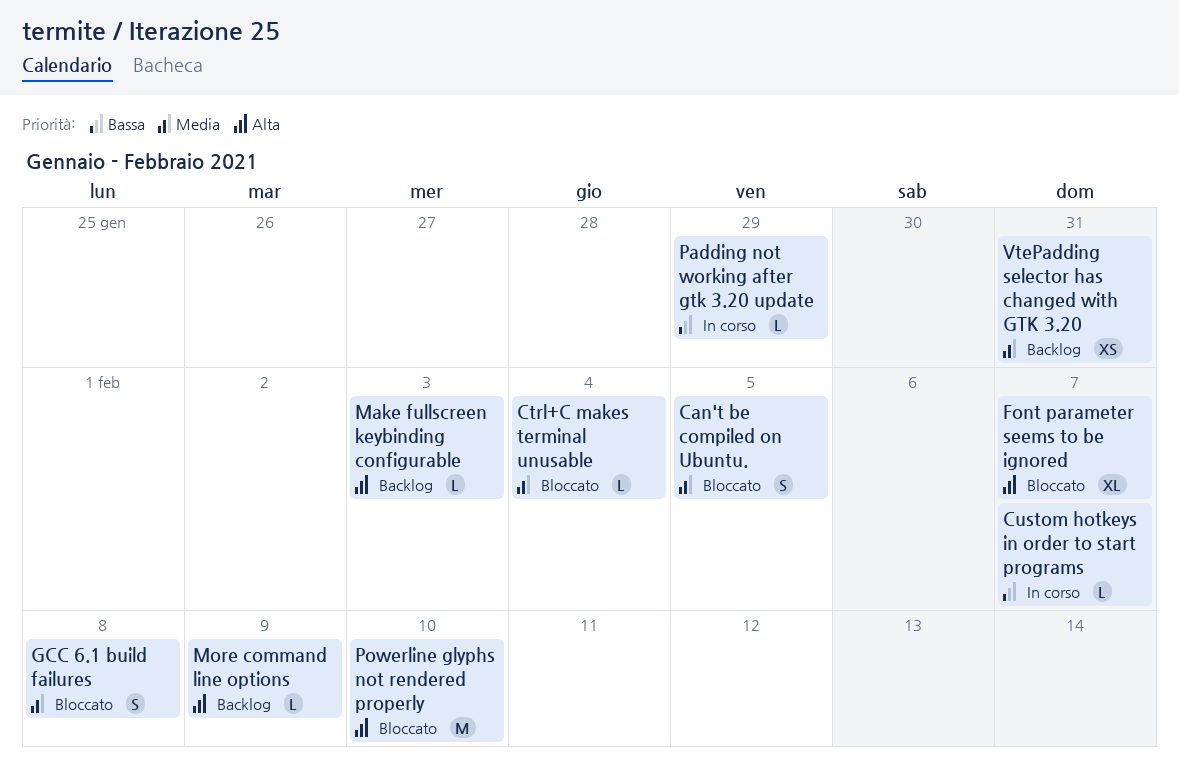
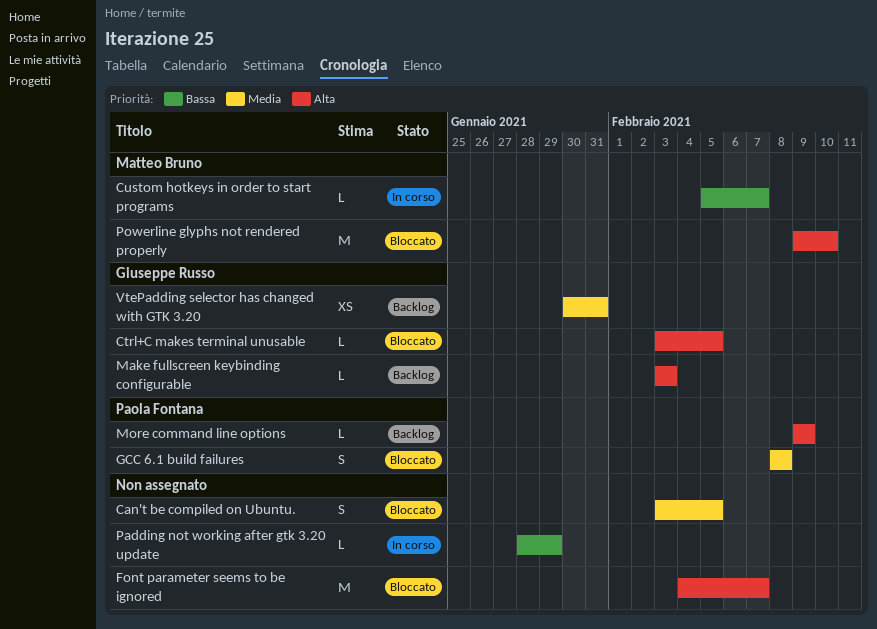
Ctrl+C makes terminal unusable, priority: Media -> Alta
Ctrl+C makes terminal unusable, due: Feb 4 -> Feb 5
Font parameter seems to be ignored, estimate: XL -> M

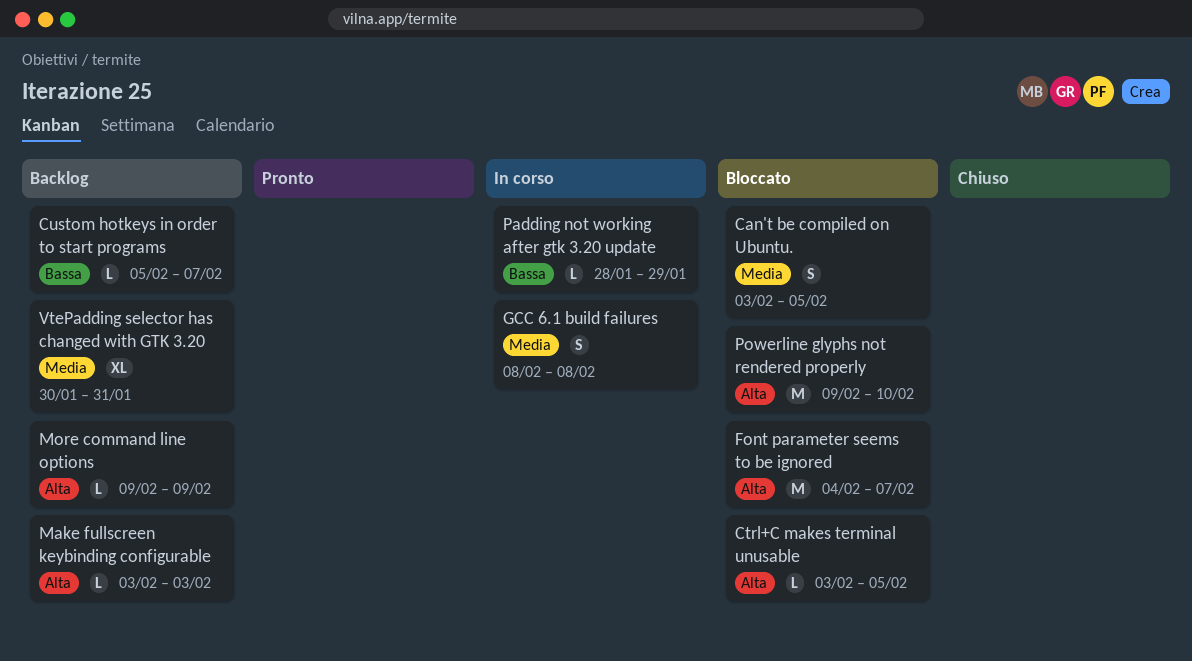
Custom hotkeys in order to start programs, status: In corso -> Backlog
GCC 6.1 build failures, status: Bloccato -> In corso
VtePadding selector has changed with GTK 3.20, estimate: XS -> XL

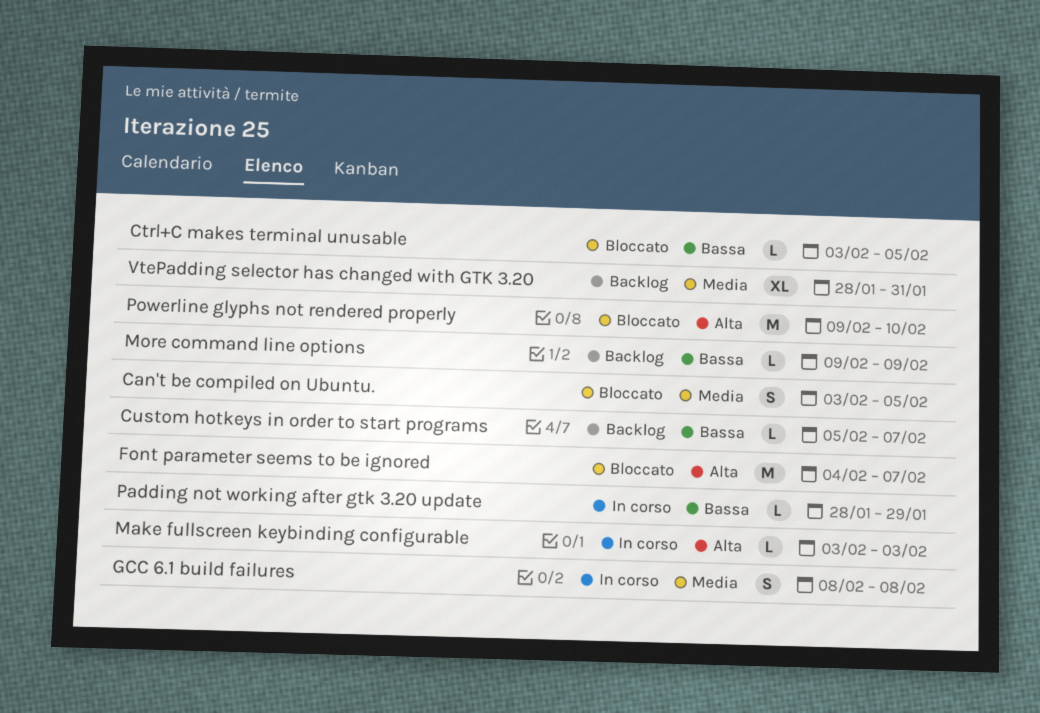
Ctrl+C makes terminal unusable, priority: Alta -> Bassa
Make fullscreen keybinding configurable, status: Backlog -> In corso
More command line options, priority: Alta -> Bassa
VtePadding selector has changed with GTK 3.20, start: Jan 30 -> Jan 28

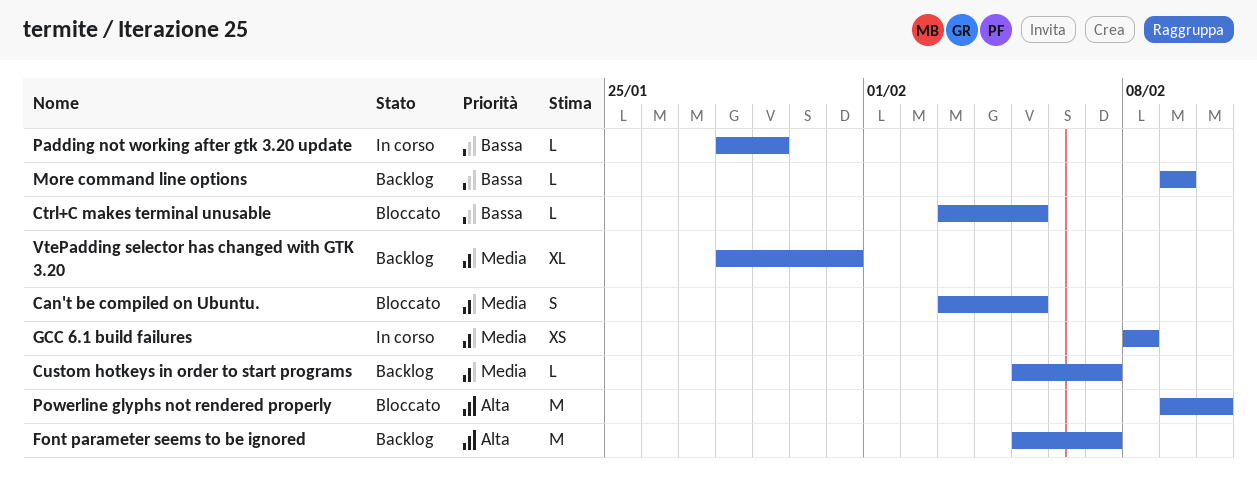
Custom hotkeys in order to start programs, priority: Bassa -> Media
Font parameter seems to be ignored, status: Bloccato -> Backlog
Font parameter seems to be ignored, start: Feb 4 -> Feb 5
GCC 6.1 build failures, estimate: S -> XS
Make fullscreen keybinding configurable: present -> none

